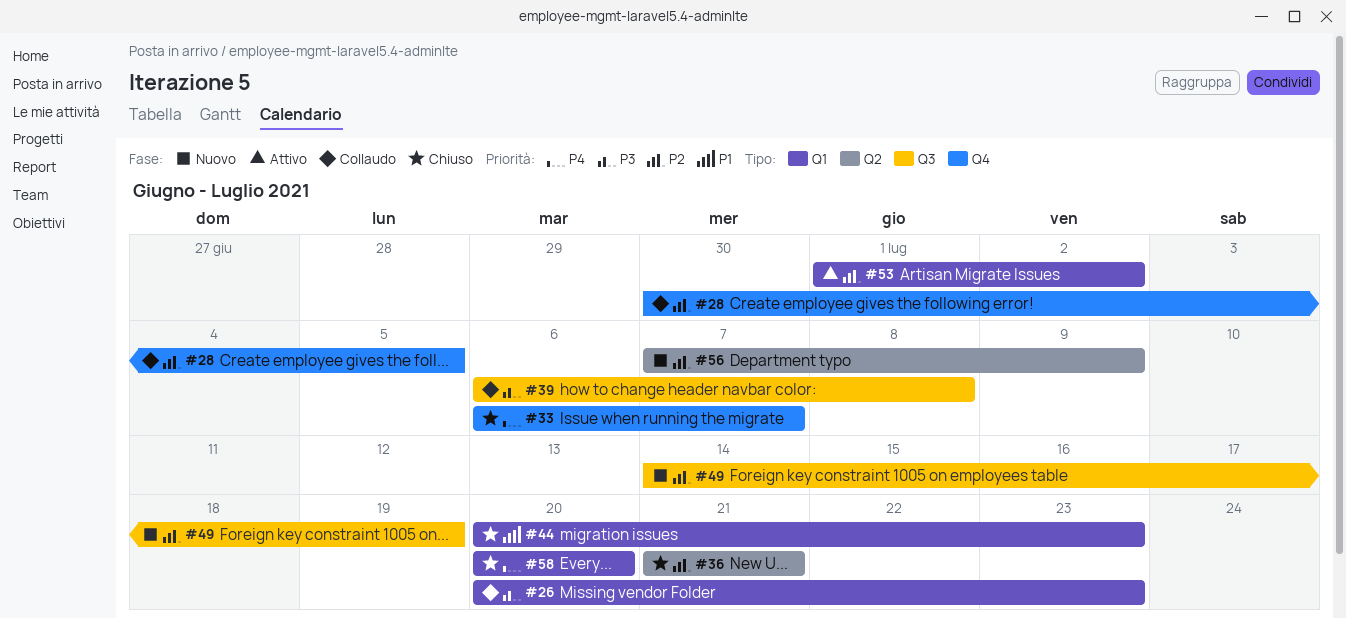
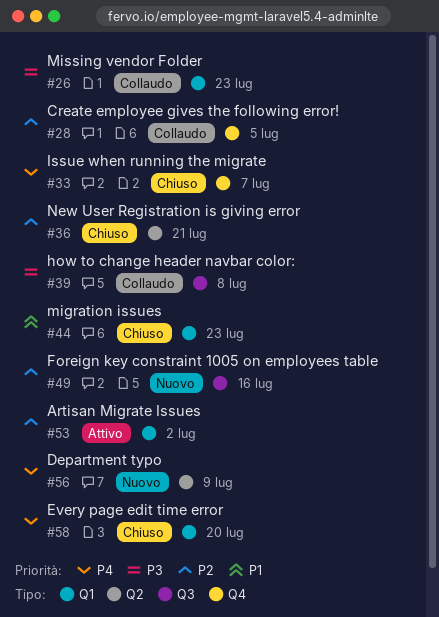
#49, due: Jul 19 -> Jul 16
#56, priority: P2 -> P4

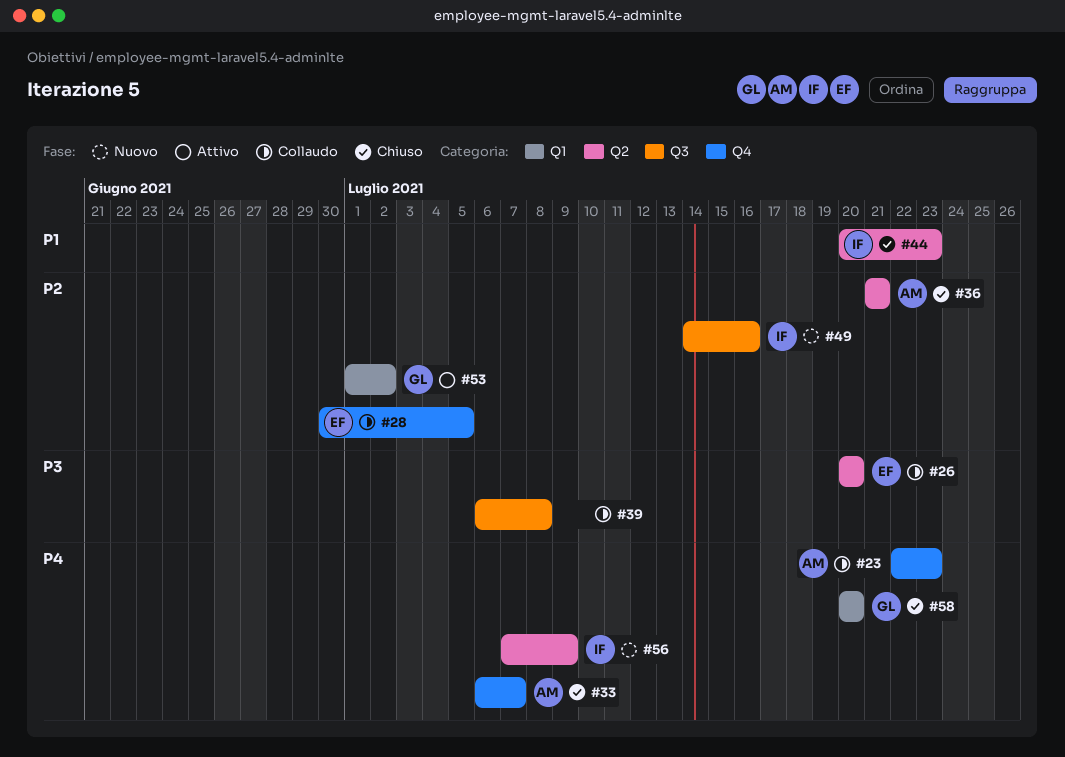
#23: none -> present
#26, label: Q1 -> Q2
#26, due: Jul 23 -> Jul 20
#44, label: Q1 -> Q2

